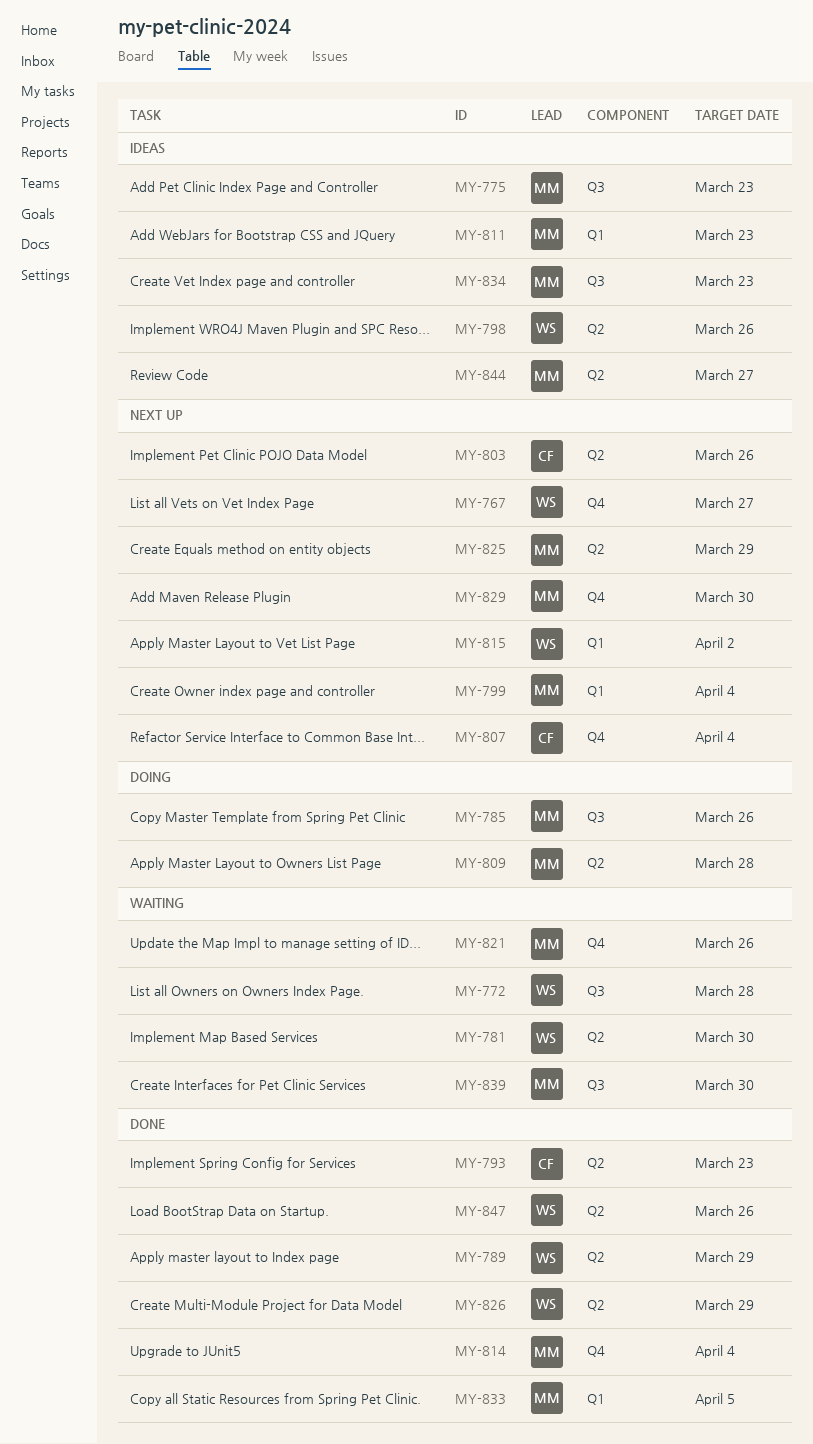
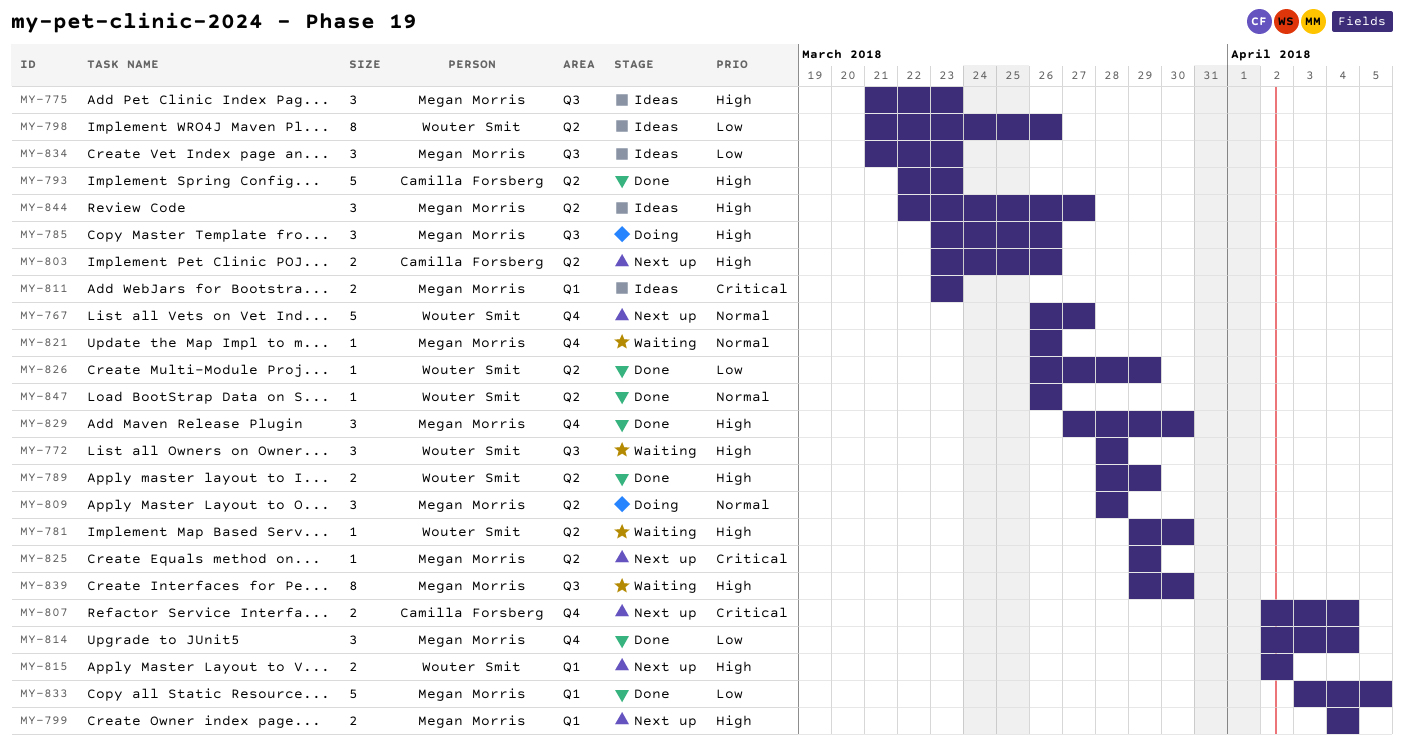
MY-829, status: Next up -> Done

